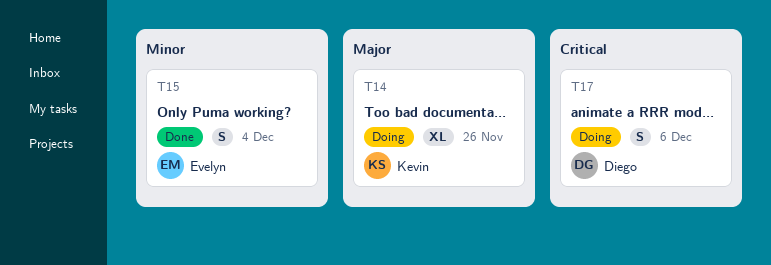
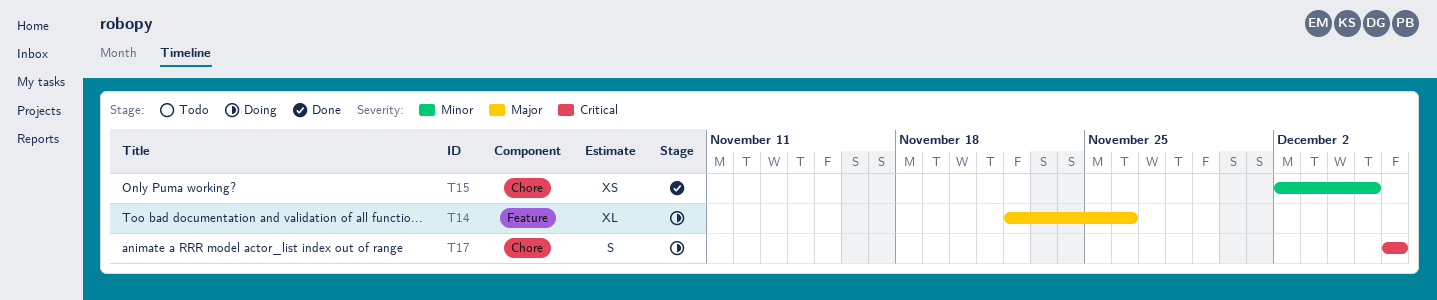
T15, estimate: S -> XS
T15, due: Dec 4 -> Dec 5

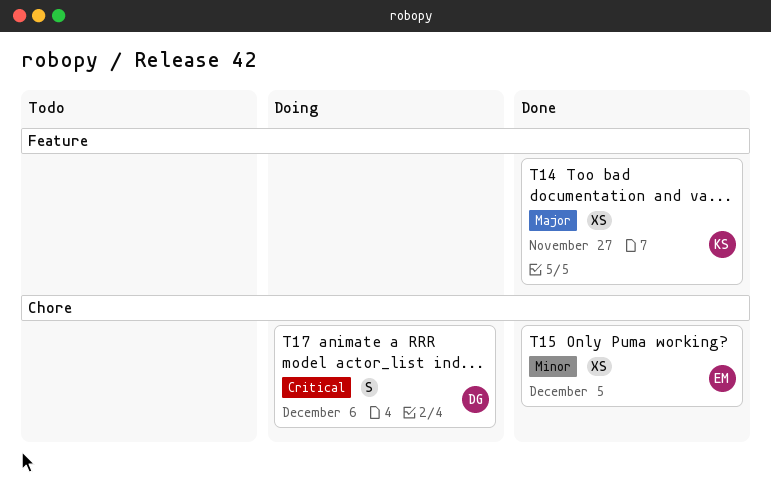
T14, status: Doing -> Done
T14, estimate: XL -> XS
T14, due: Nov 26 -> Nov 27

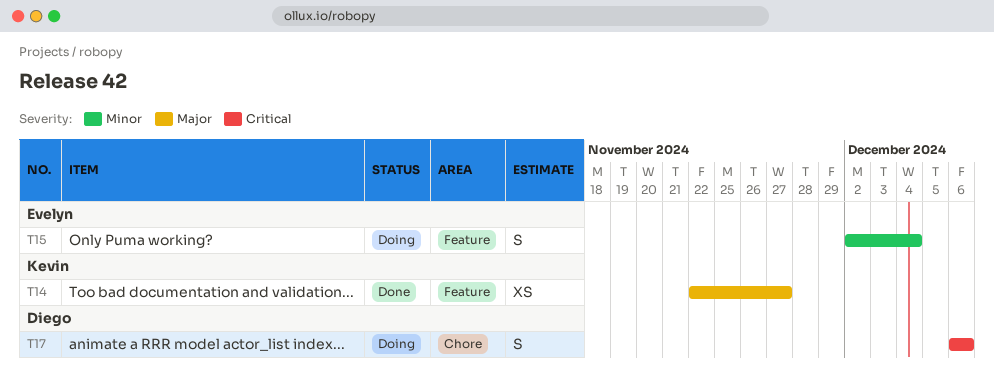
T15, status: Done -> Doing
T15, label: Chore -> Feature
T15, estimate: XS -> S
T15, due: Dec 5 -> Dec 4

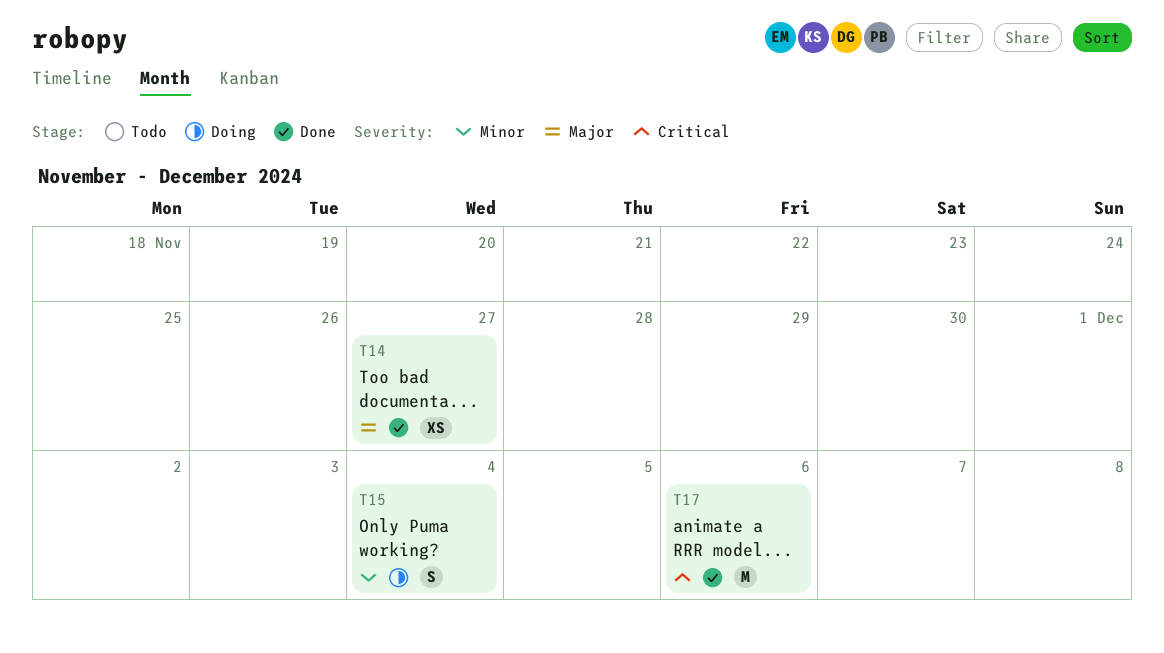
T17, status: Doing -> Done
T17, estimate: S -> M

